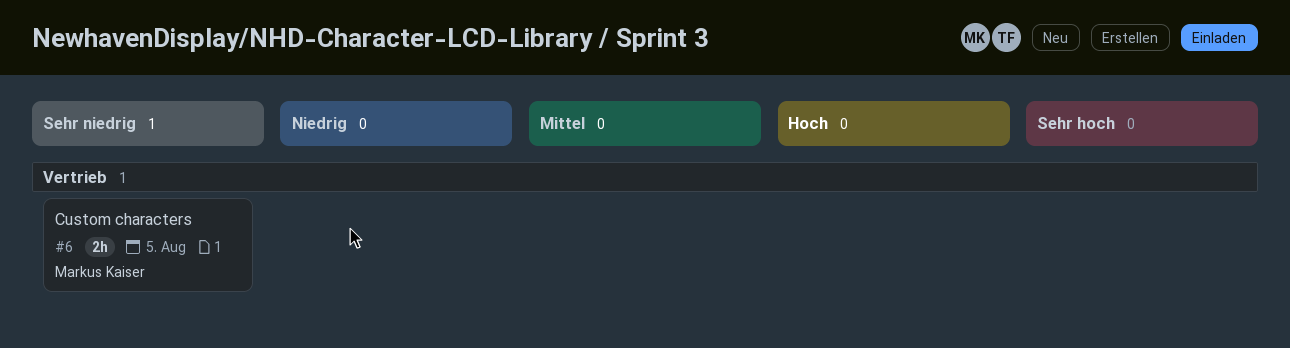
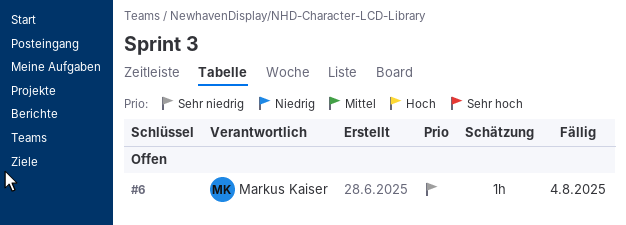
#6, estimate: 2h -> 1h
#6, due: Aug 5 -> Aug 4

